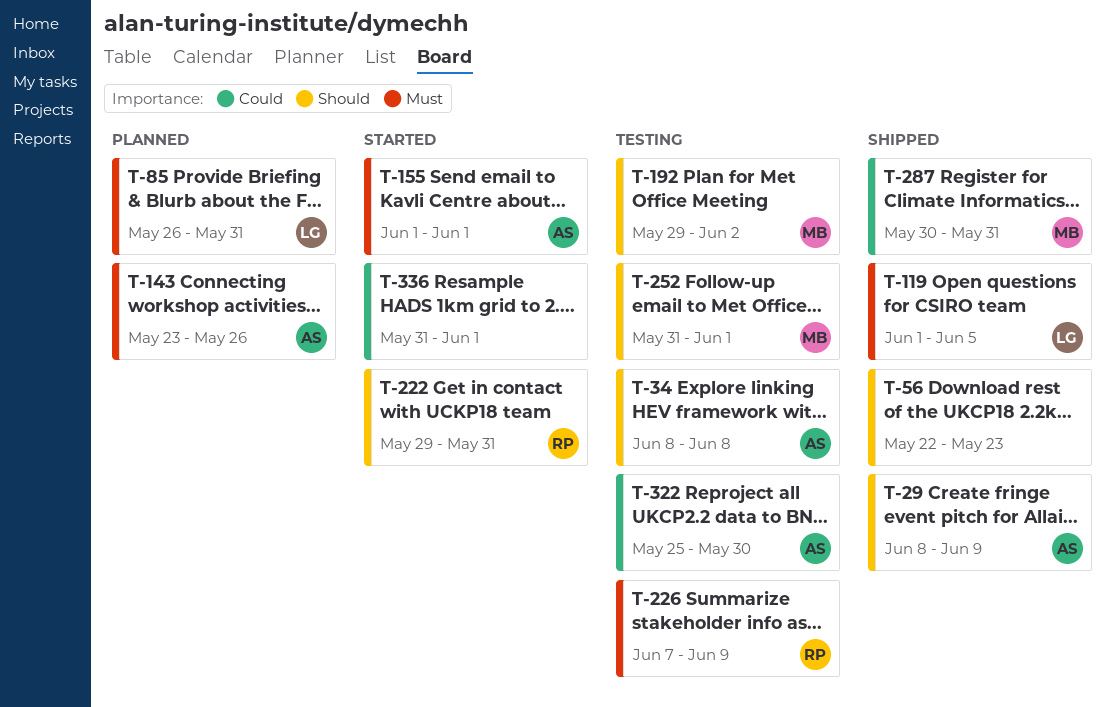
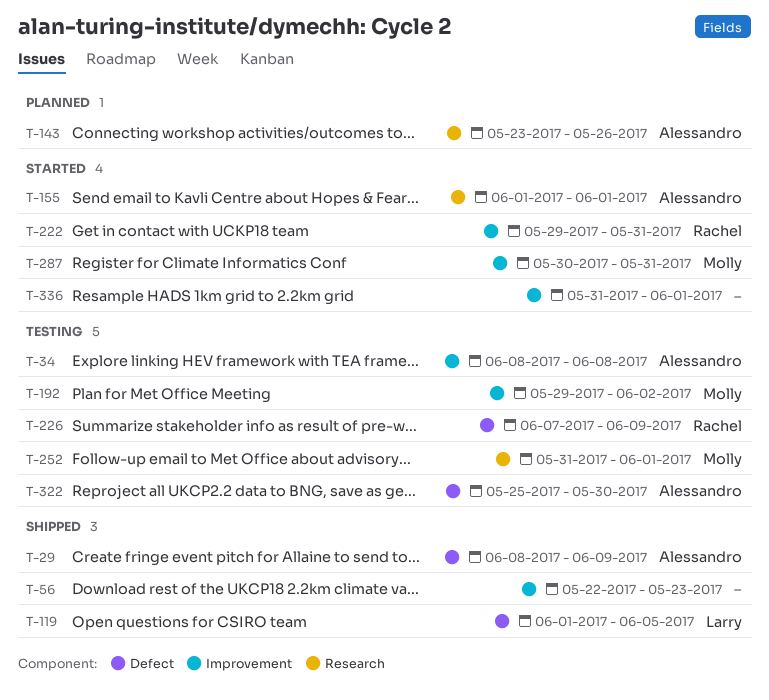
T-85: present -> none
T-287, status: Shipped -> Started

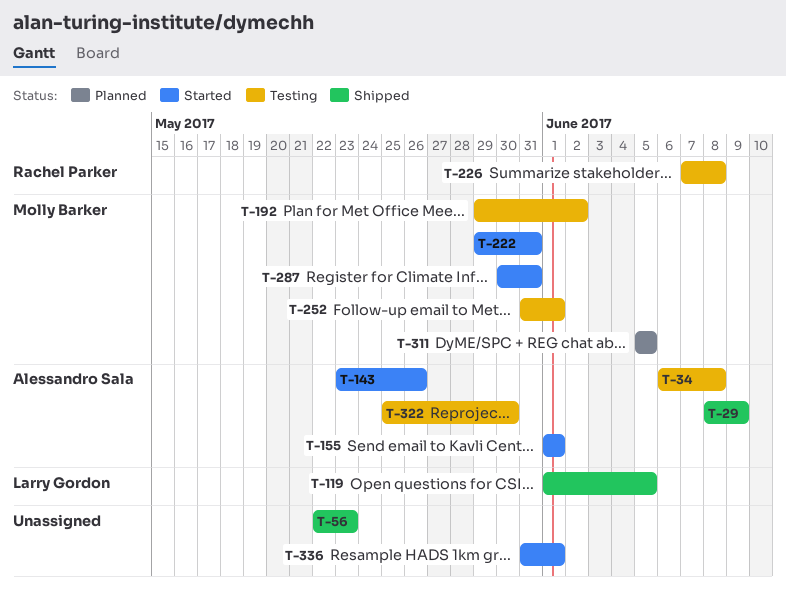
T-34, start: Jun 8 -> Jun 6
T-143, status: Planned -> Started
T-222, owner: Rachel Parker -> Molly Barker
T-226, due: Jun 9 -> Jun 8
T-311: none -> present

